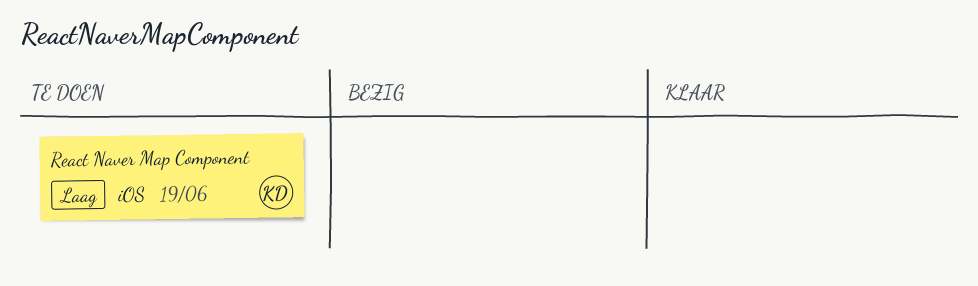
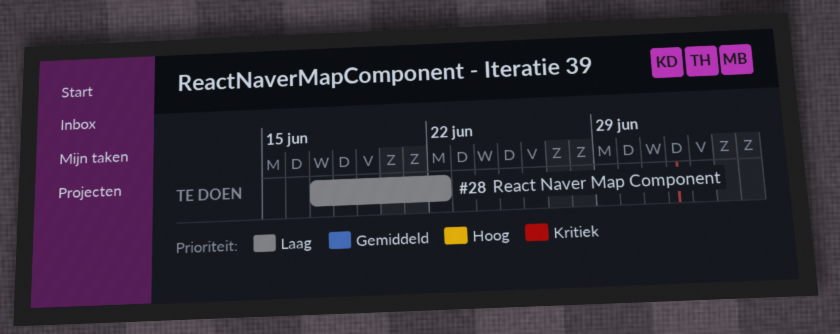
React Naver Map Component, due: Jun 19 -> Jun 22

